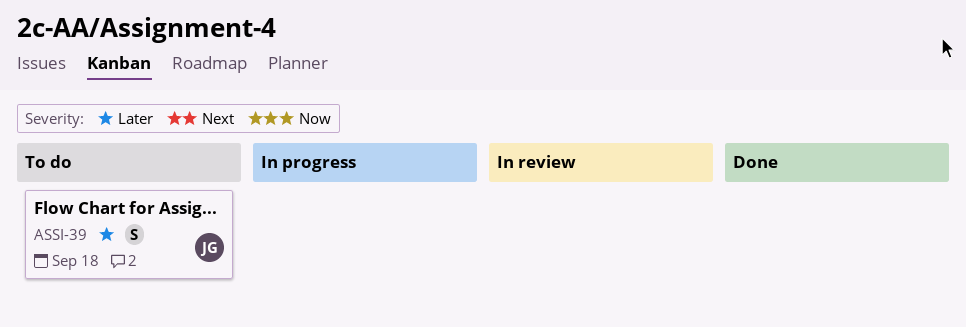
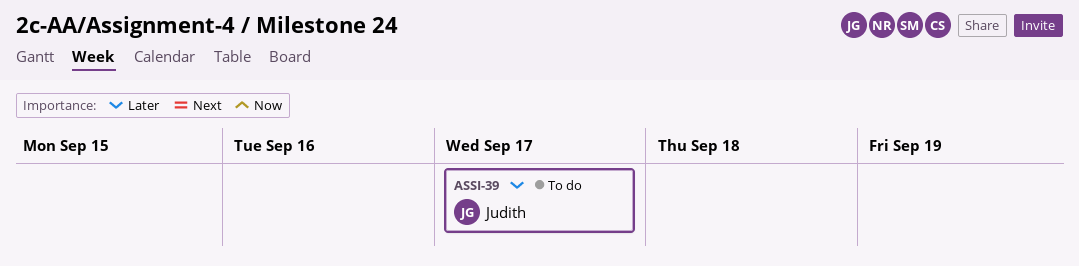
ASSI-39, due: Sep 18 -> Sep 17

